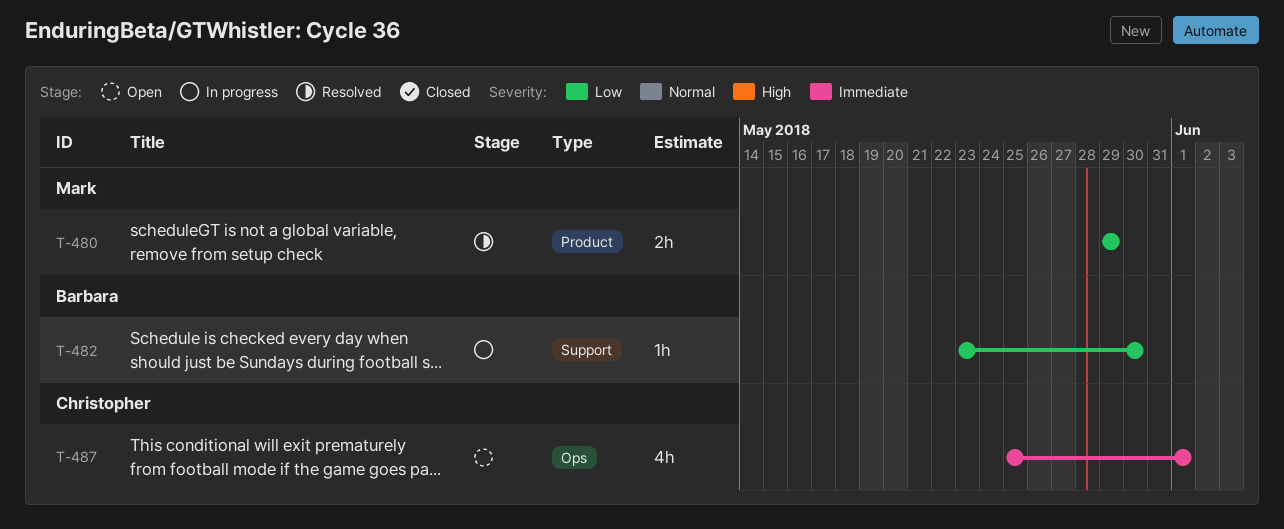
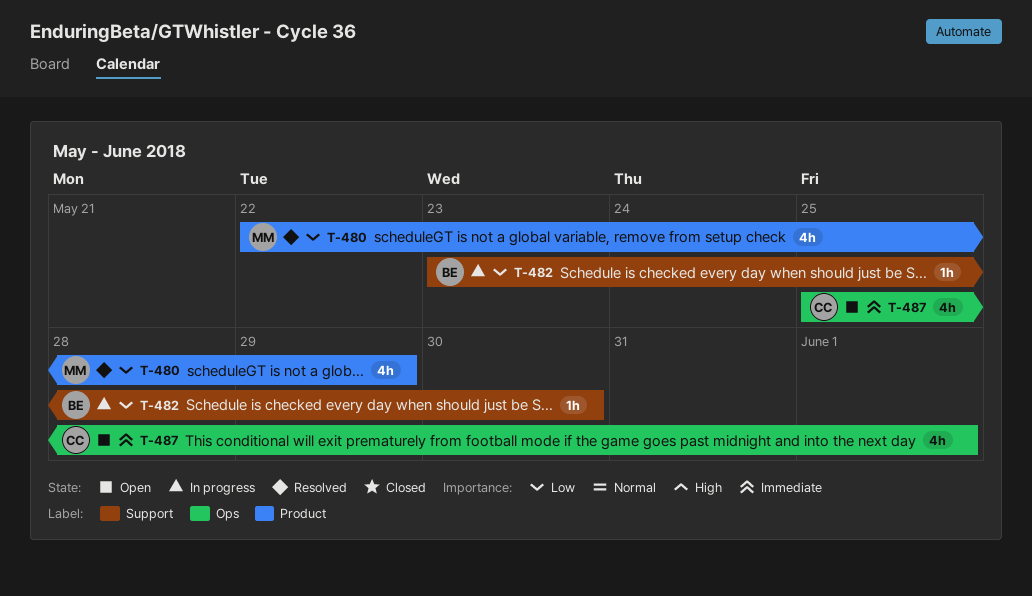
T-480, estimate: 2h -> 4h
T-480, start: May 29 -> May 22

